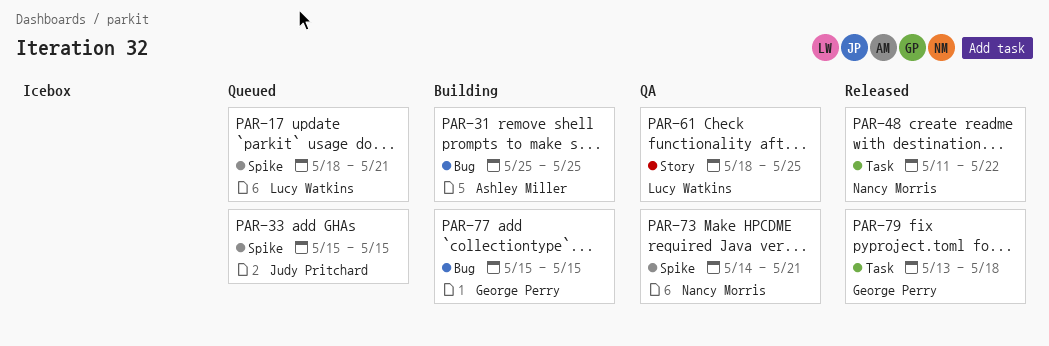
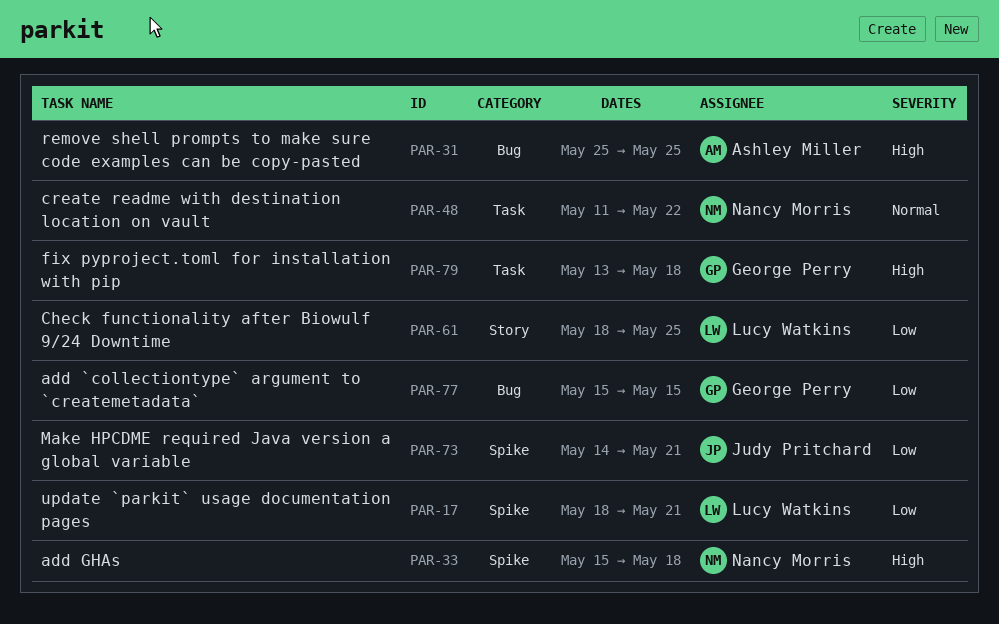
PAR-33, owner: Judy Pritchard -> Nancy Morris
PAR-33, due: May 15 -> May 18
PAR-73, owner: Nancy Morris -> Judy Pritchard

